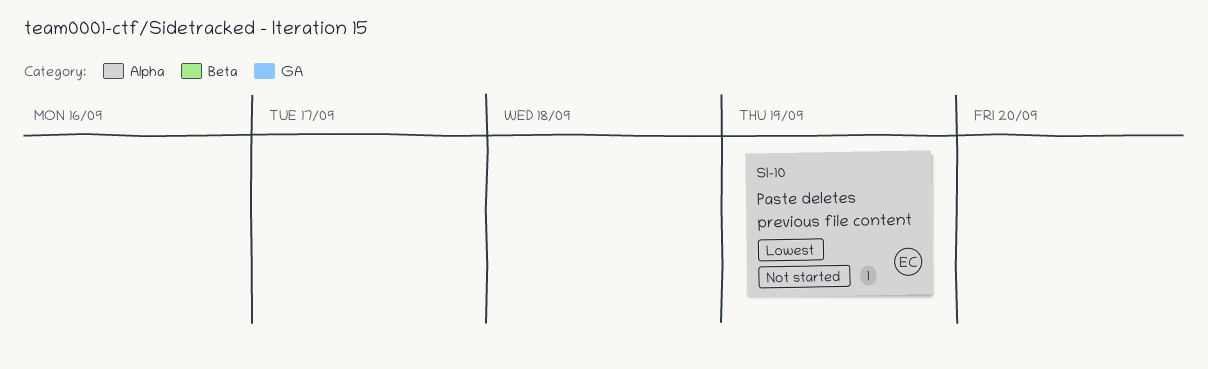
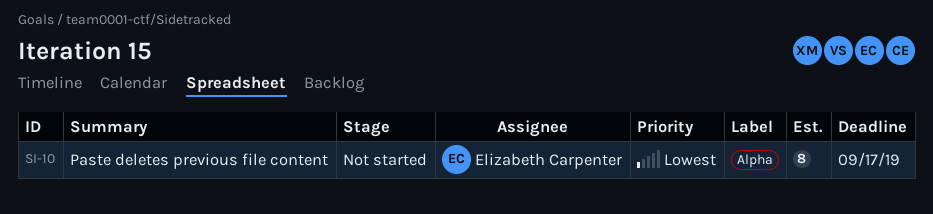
SI-10, estimate: 1 -> 8
SI-10, due: Sep 19 -> Sep 17

